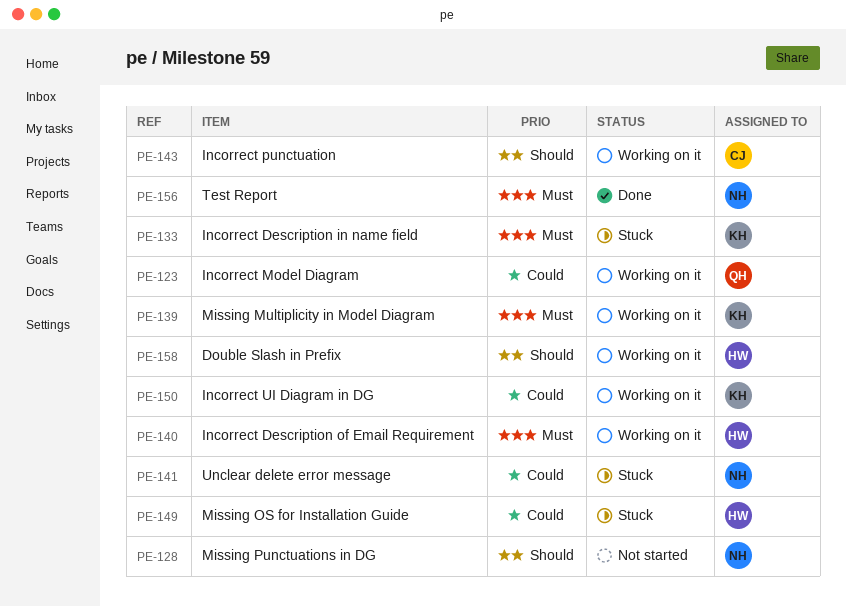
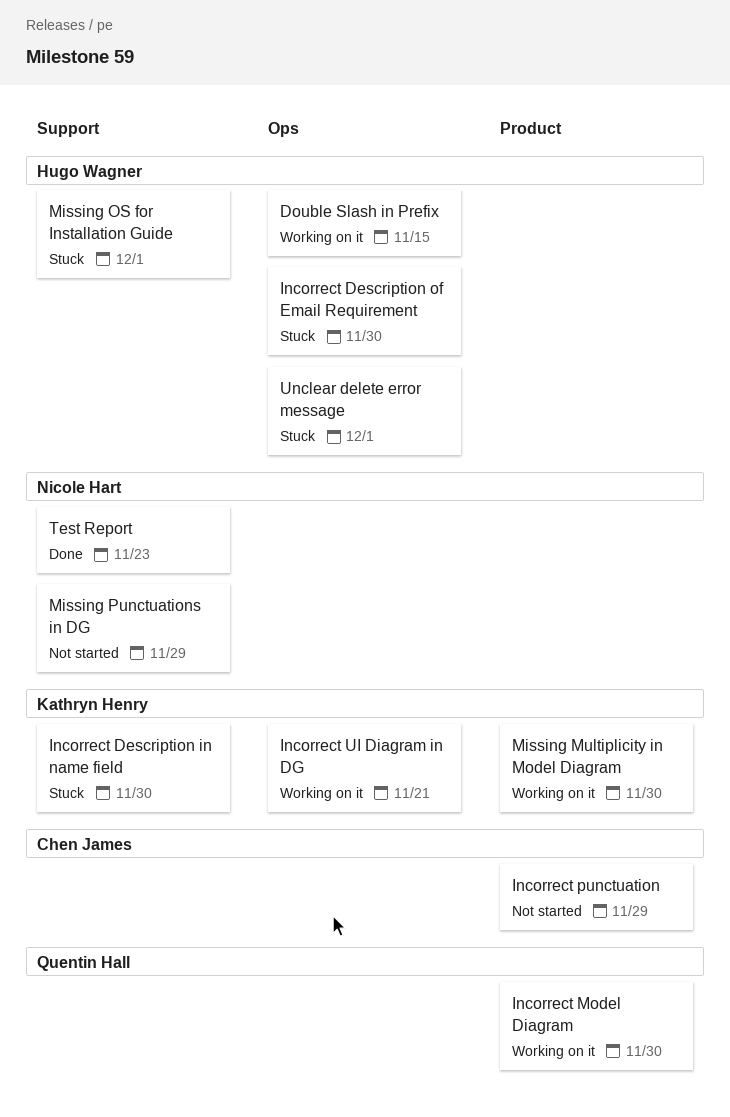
Incorrect Description of Email Requirement, status: Working on it -> Stuck
Incorrect punctuation, status: Working on it -> Not started
Unclear delete error message, owner: Nicole Hart -> Hugo Wagner

